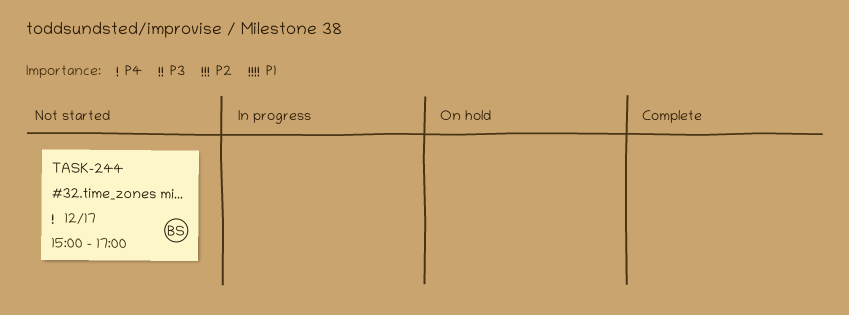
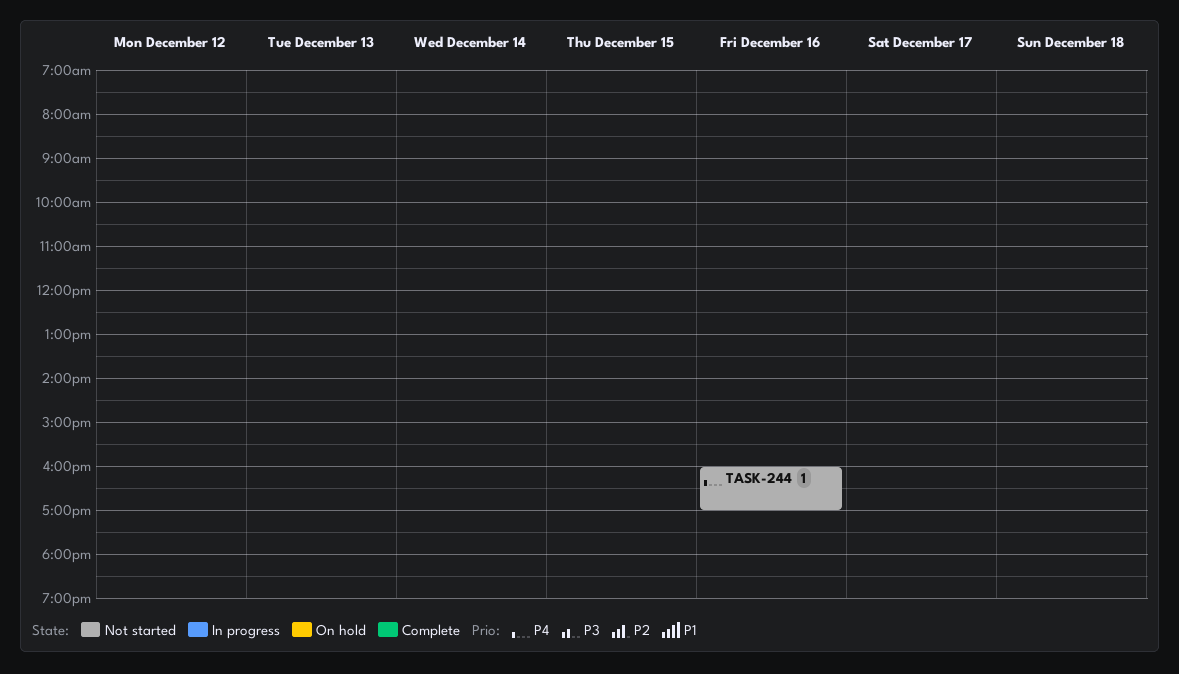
TASK-244, day: Dec 17 -> Dec 16
TASK-244, begins: 15:00 -> 16:00

